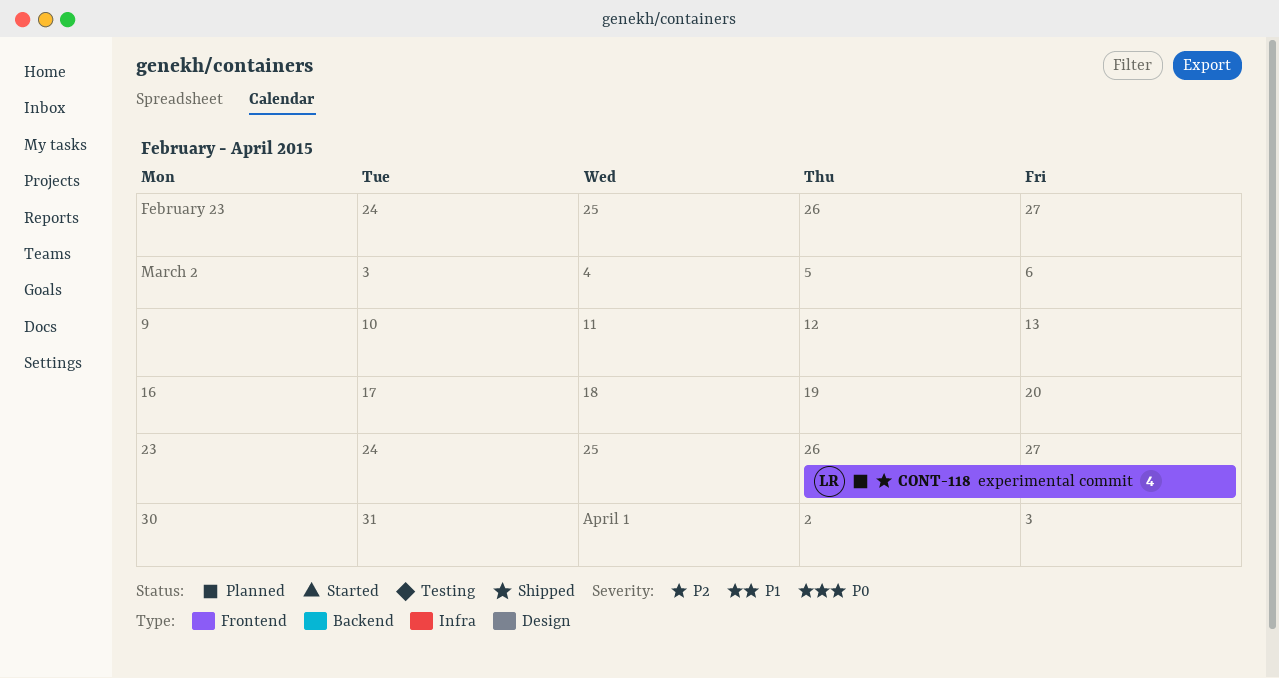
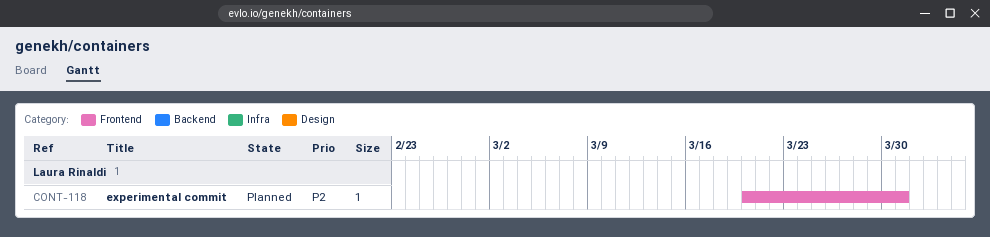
CONT-118, estimate: 4 -> 1
CONT-118, start: Mar 26 -> Mar 20
CONT-118, due: Mar 27 -> Mar 31

